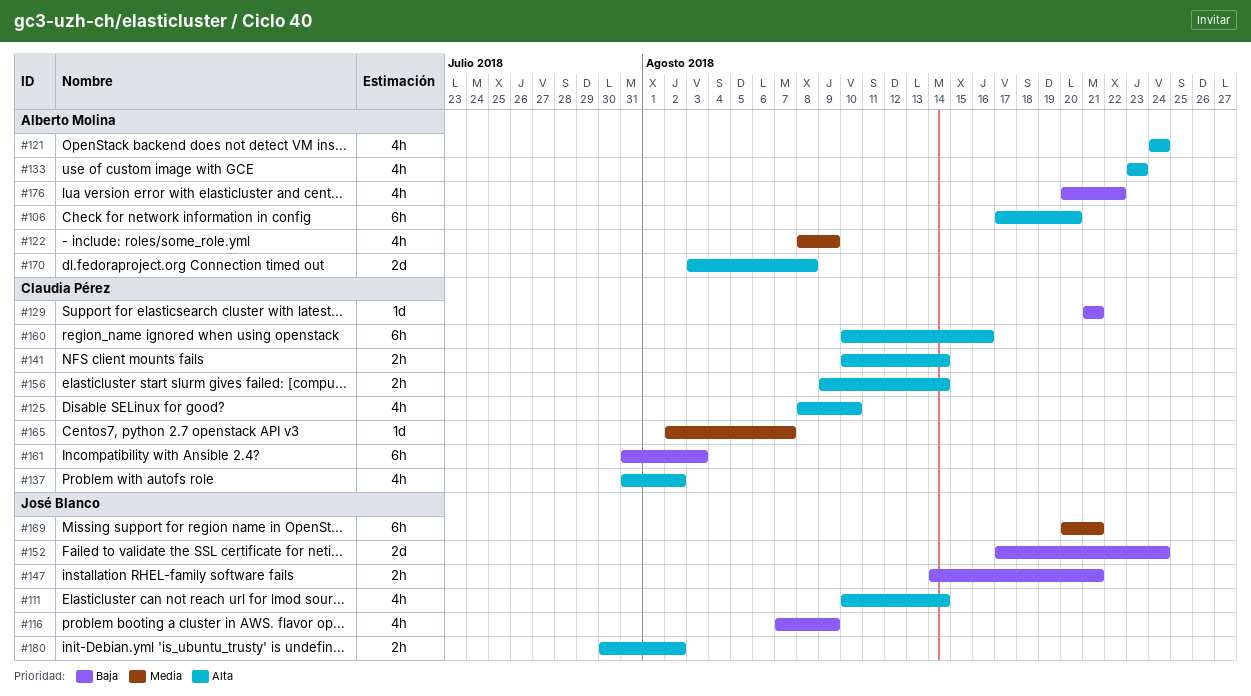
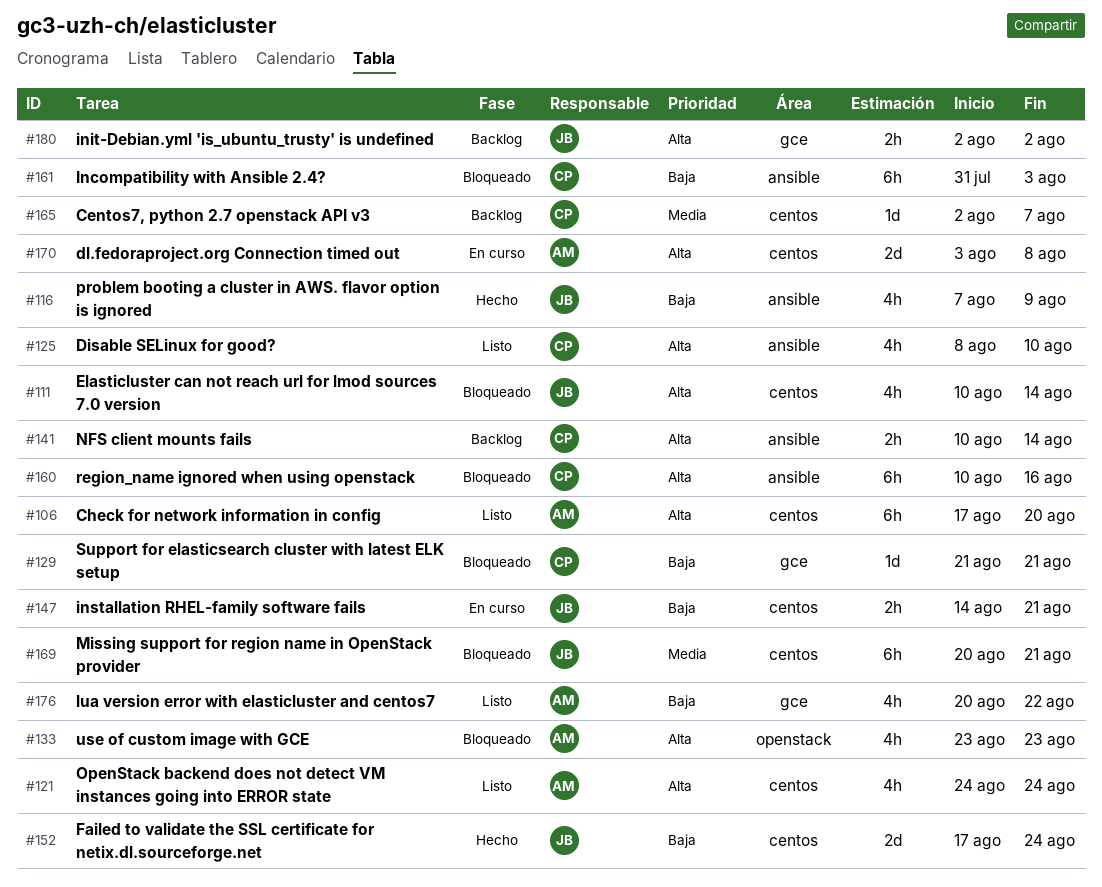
#122: present -> none
#137: present -> none
#156: present -> none
#180, start: Jul 30 -> Aug 2

